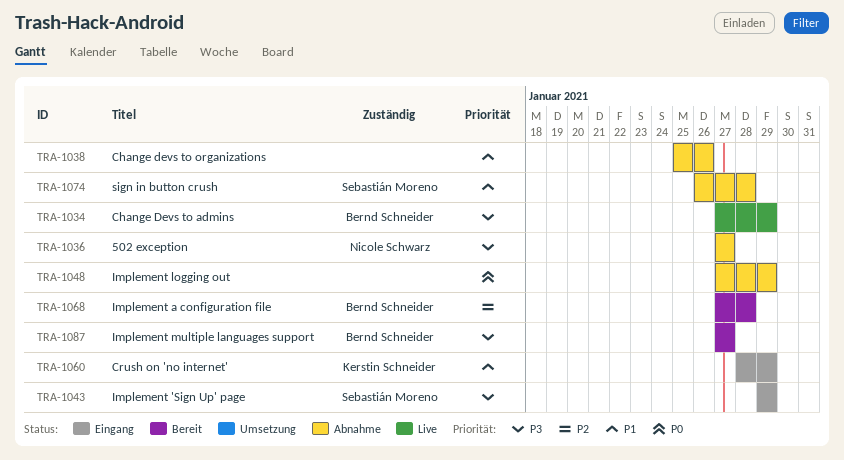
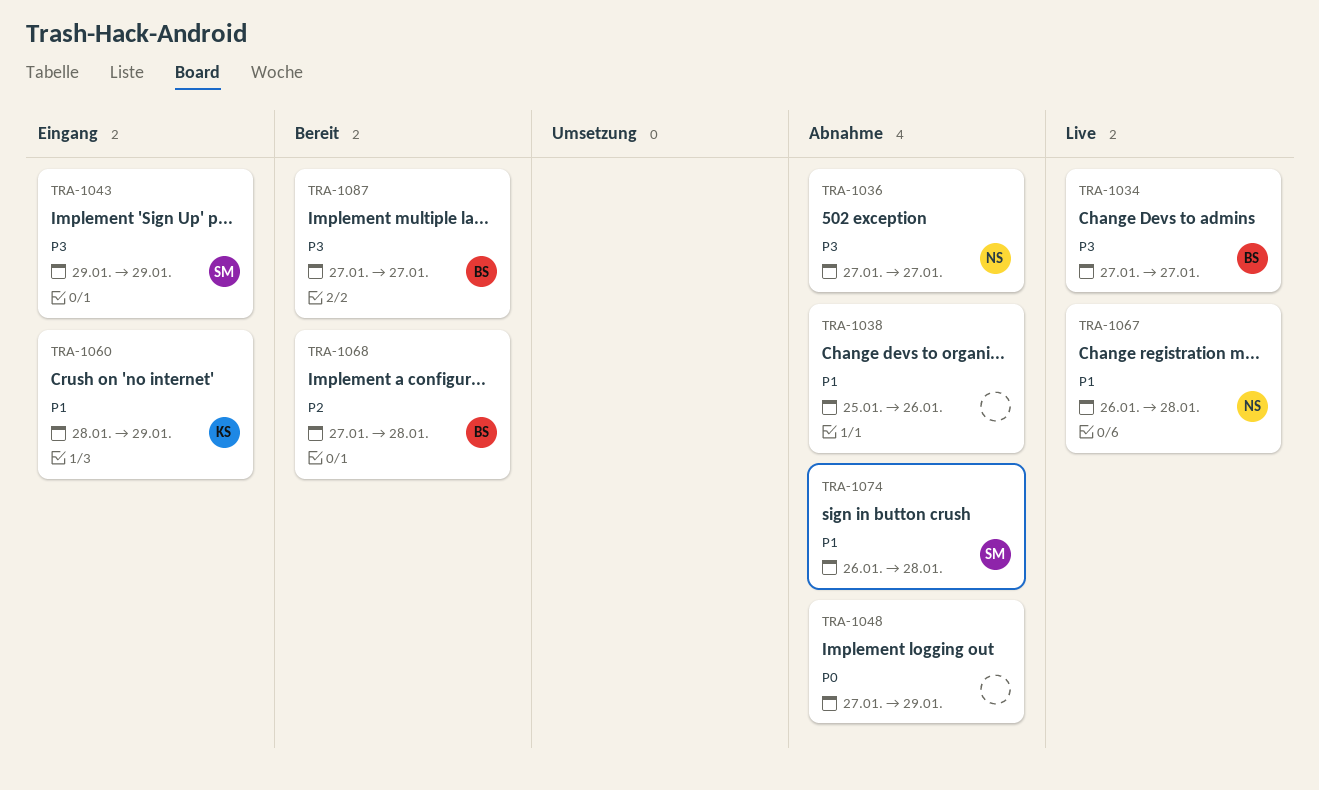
TRA-1034, due: Jan 29 -> Jan 27
TRA-1067: none -> present

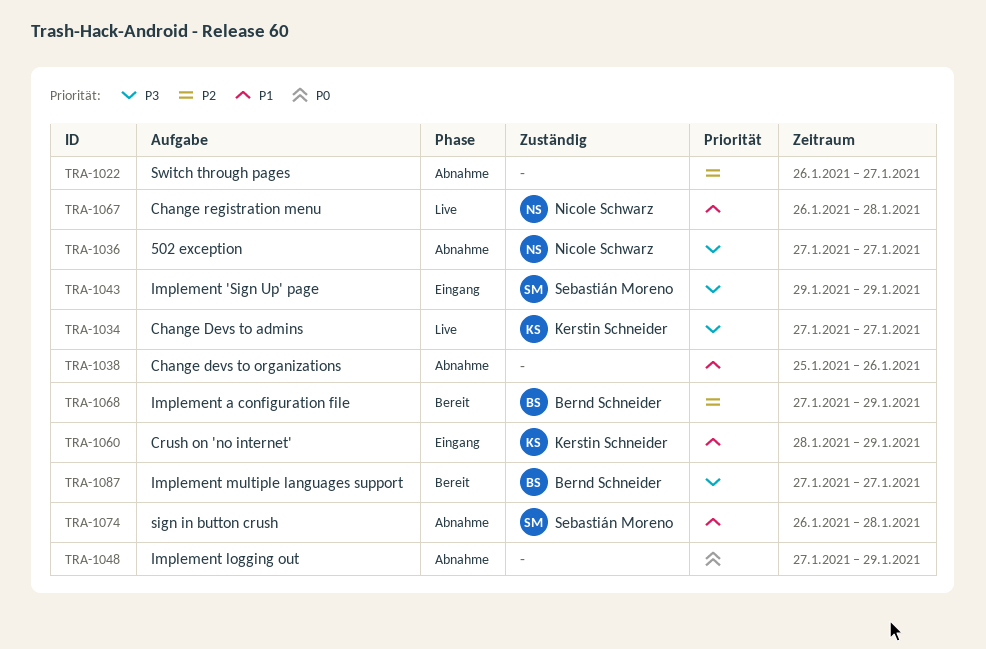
TRA-1022: none -> present
TRA-1034, owner: Bernd Schneider -> Kerstin Schneider
TRA-1068, due: Jan 28 -> Jan 29

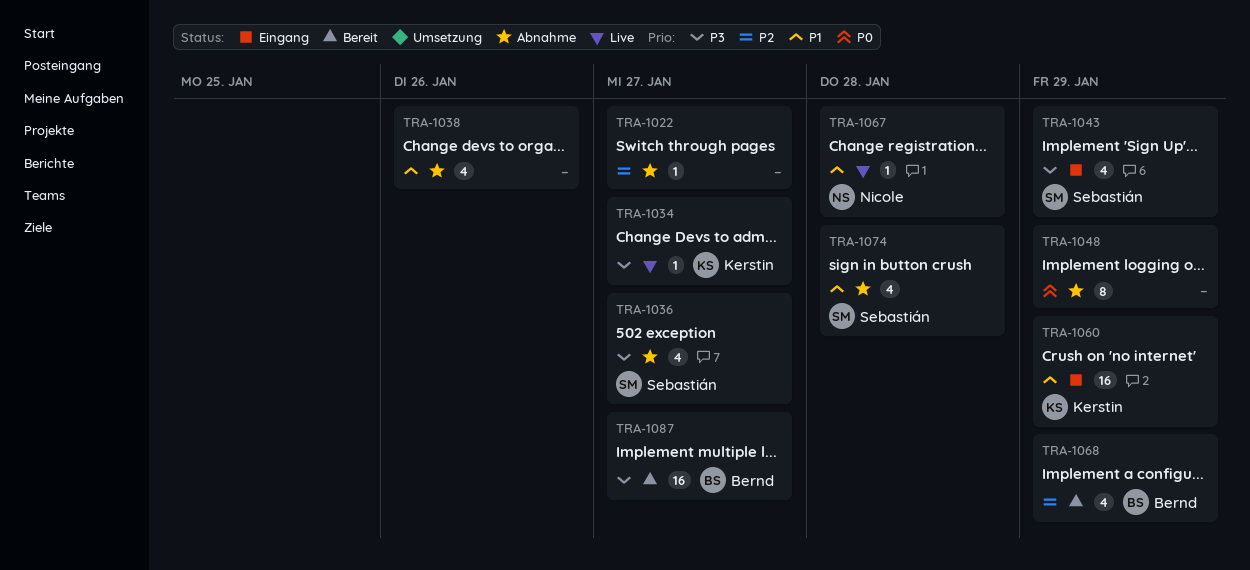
TRA-1036, owner: Nicole Schwarz -> Sebastián Moreno

